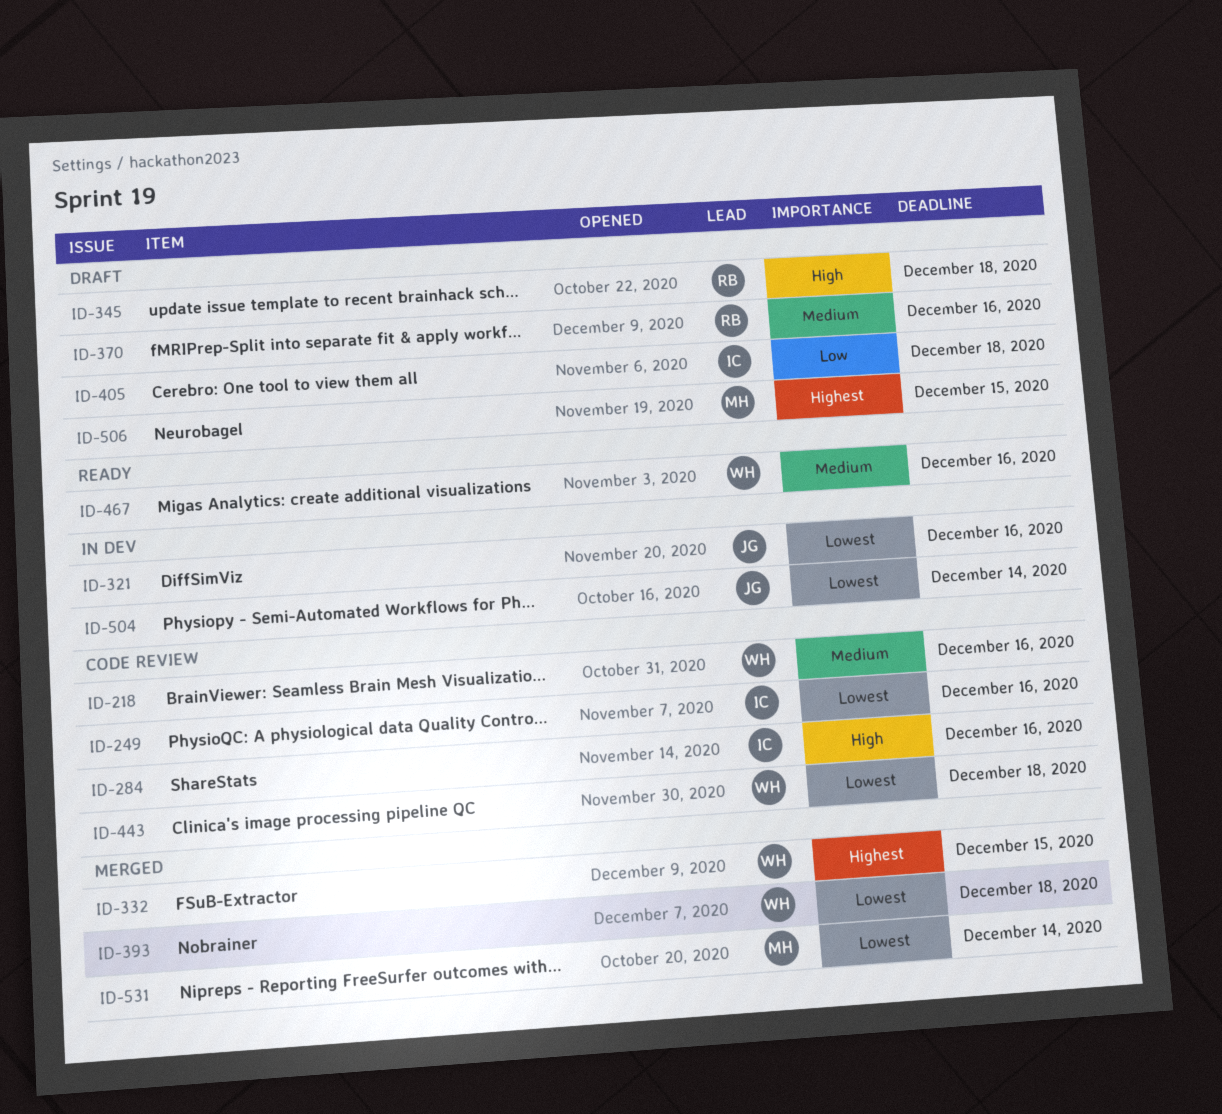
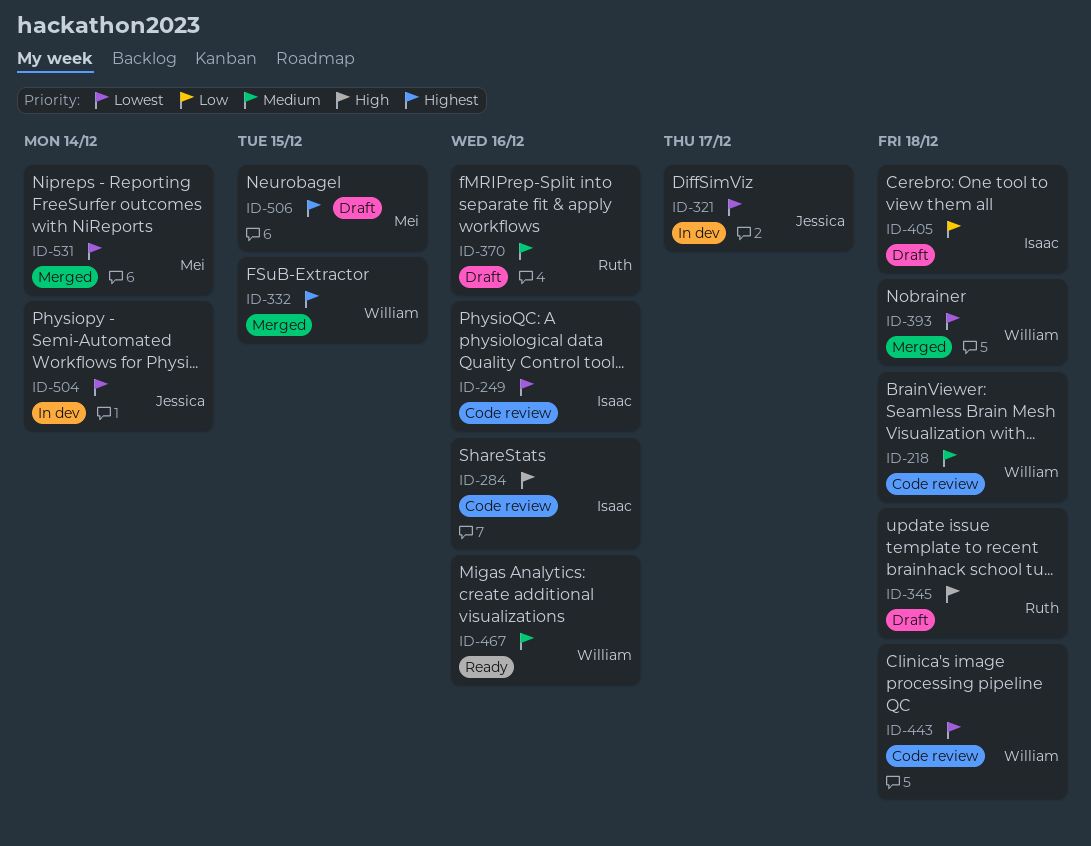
ID-218, due: Dec 16 -> Dec 18
ID-321, due: Dec 16 -> Dec 17

